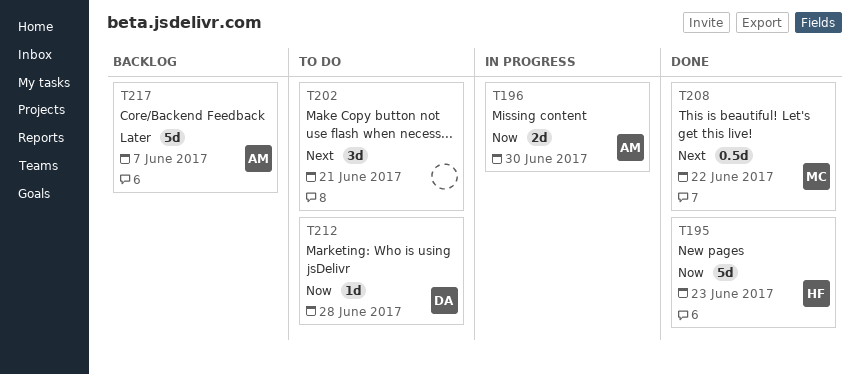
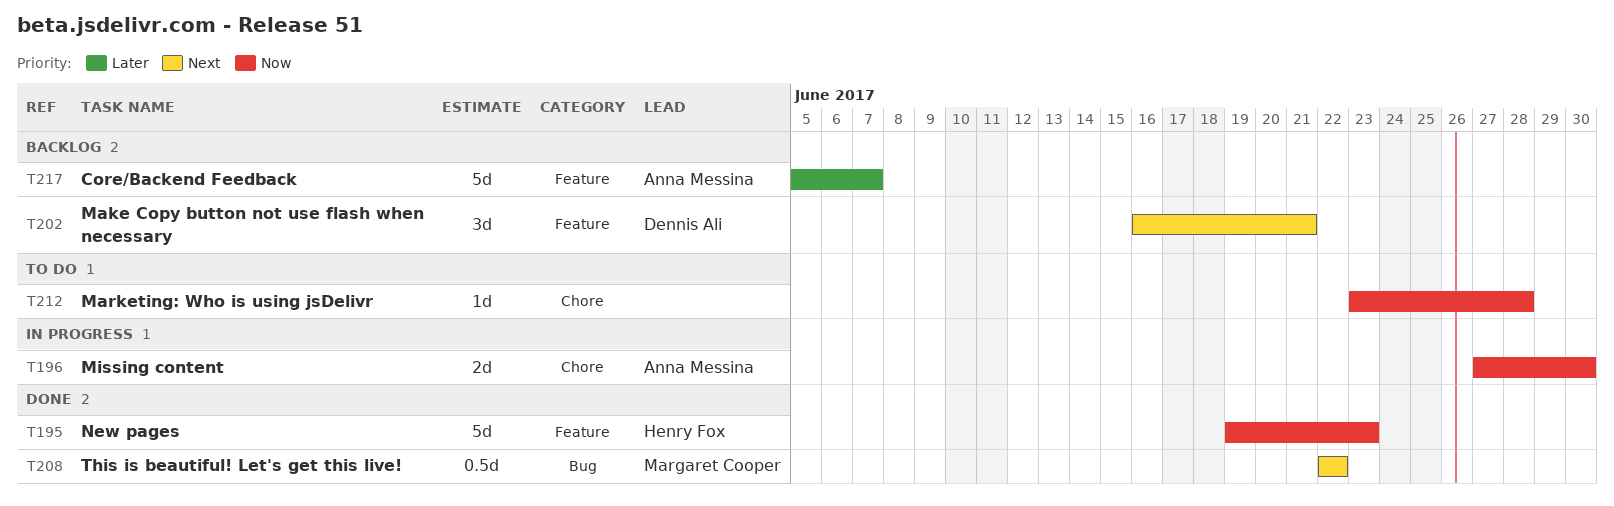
T202, status: To do -> Backlog
T202, owner: none -> Dennis Ali
T212, owner: Dennis Ali -> none

